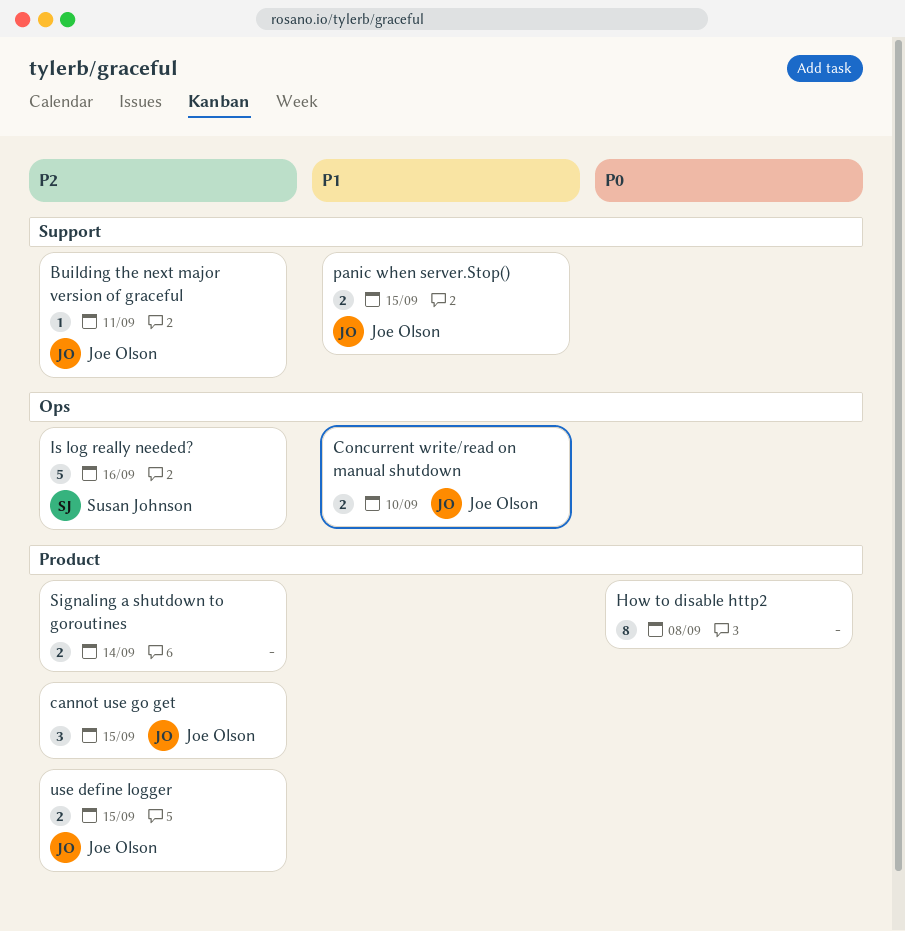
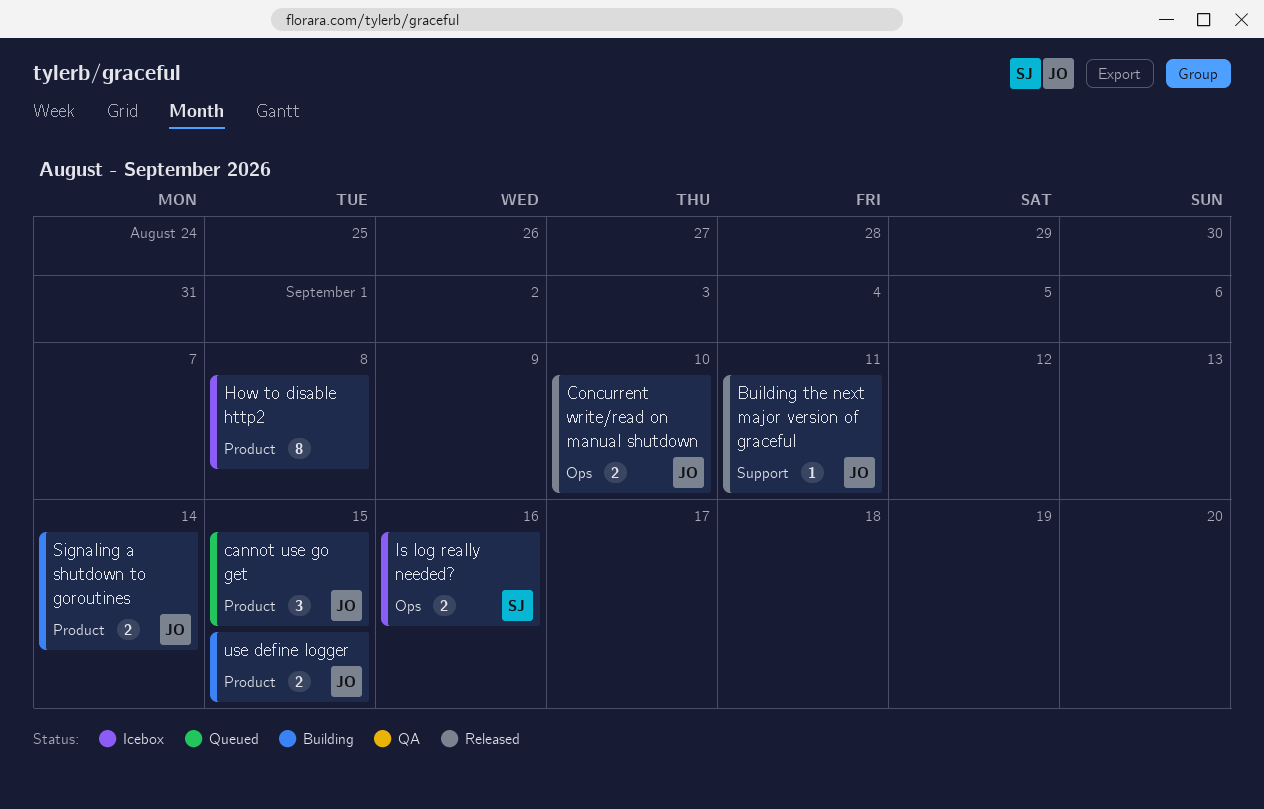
Is log really needed?, estimate: 5 -> 2
panic when server.Stop(): present -> none
Signaling a shutdown to goroutines, owner: none -> Joe Olson

